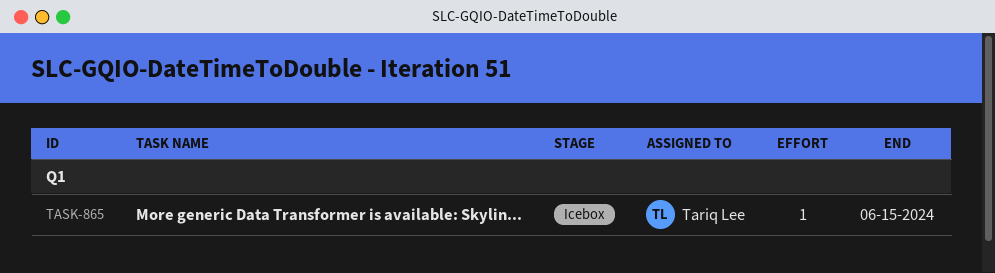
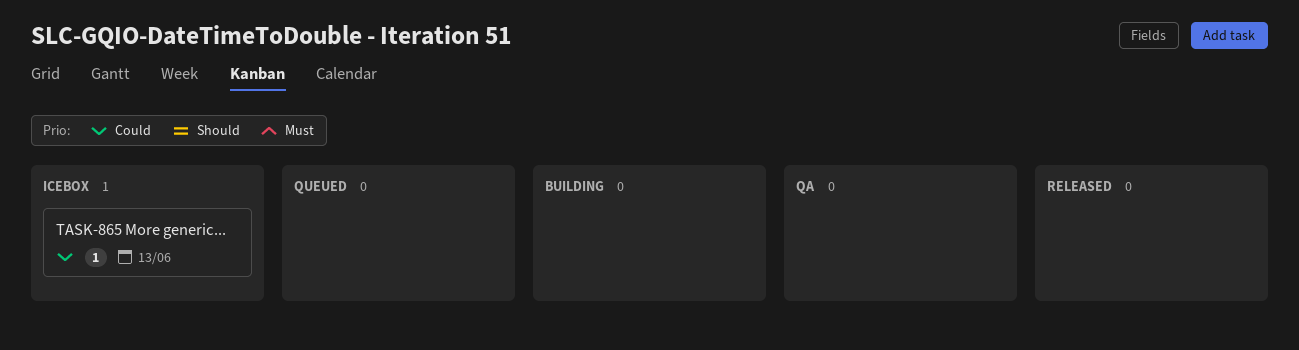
TASK-865, due: Jun 15 -> Jun 13

